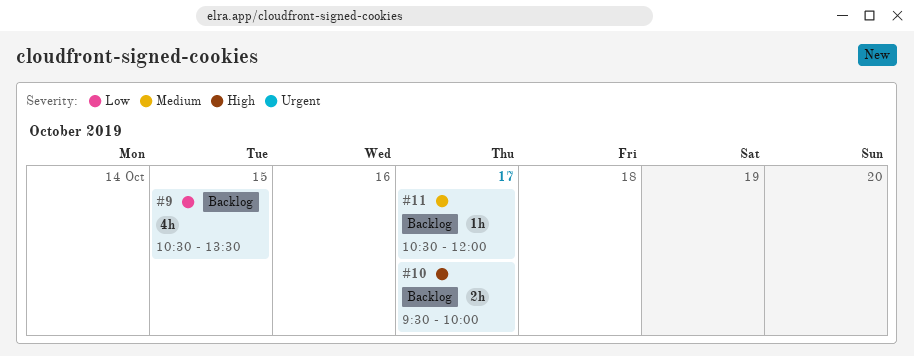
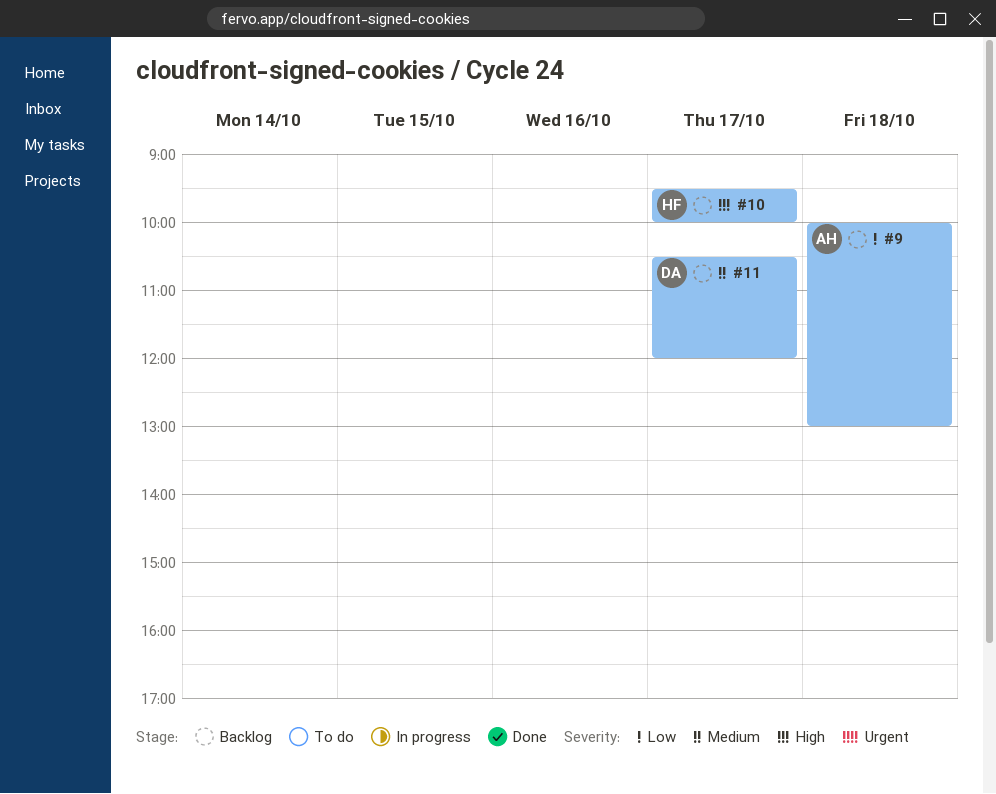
#9, day: Oct 15 -> Oct 18
#9, begins: 10:30 -> 10:00
#9, ends: 13:30 -> 13:00

